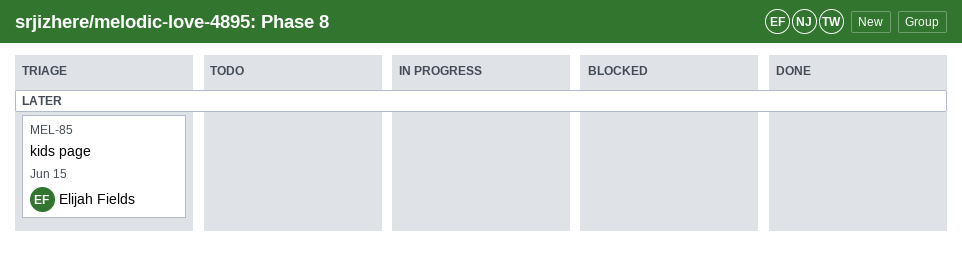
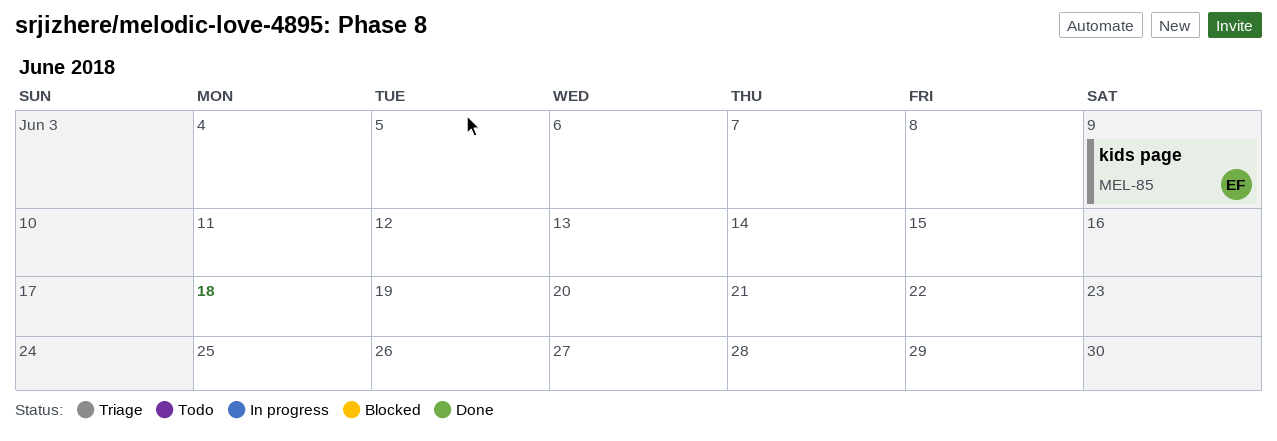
MEL-85, due: Jun 15 -> Jun 9

